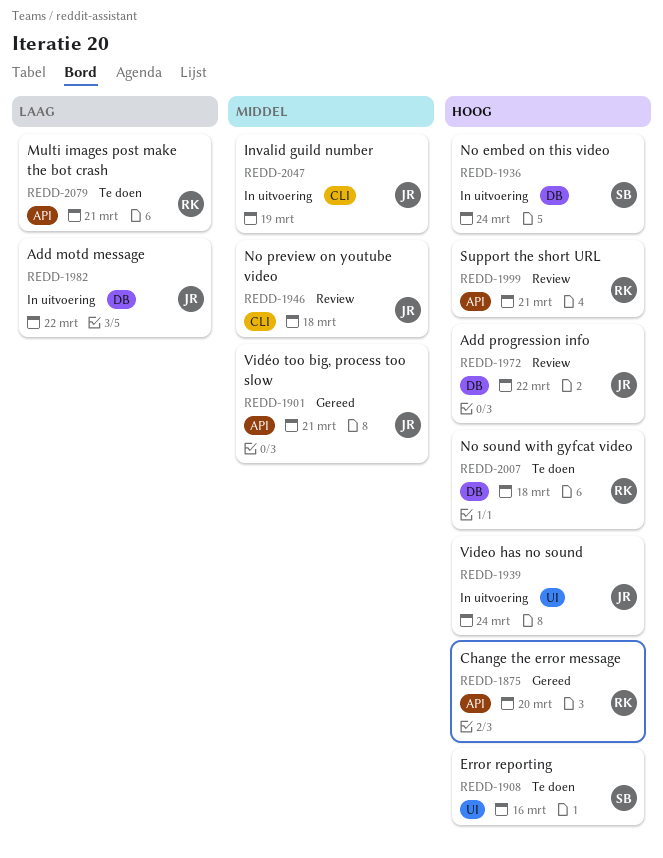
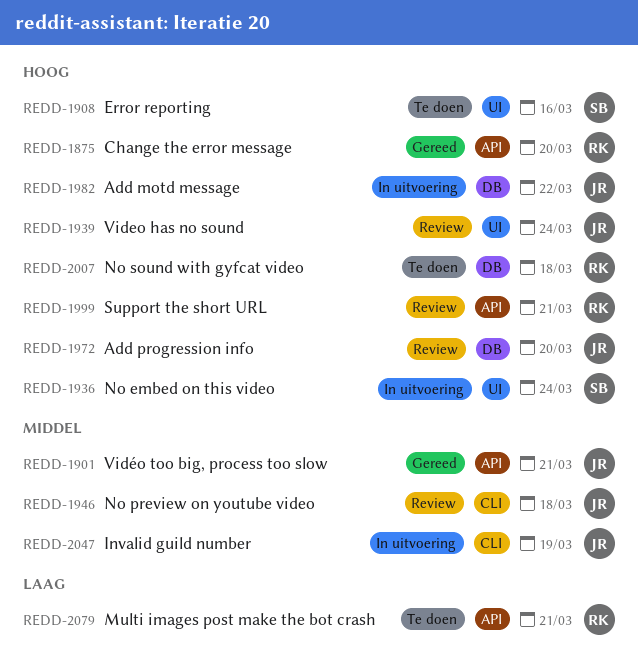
REDD-1936, label: DB -> UI
REDD-1939, status: In uitvoering -> Review
REDD-1972, due: Mar 22 -> Mar 20
REDD-1982, priority: Laag -> Hoog

